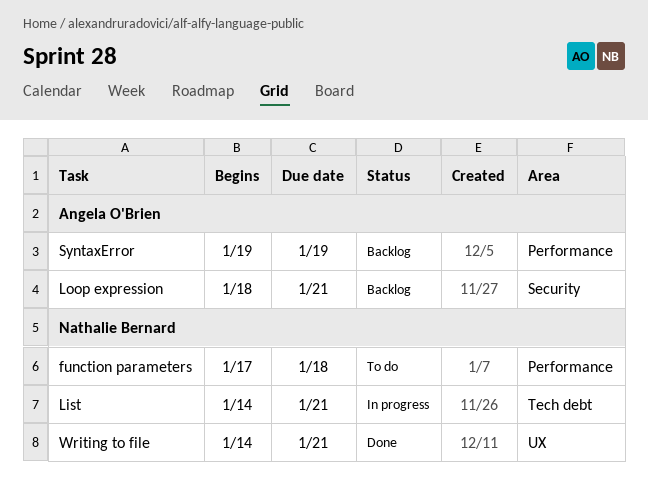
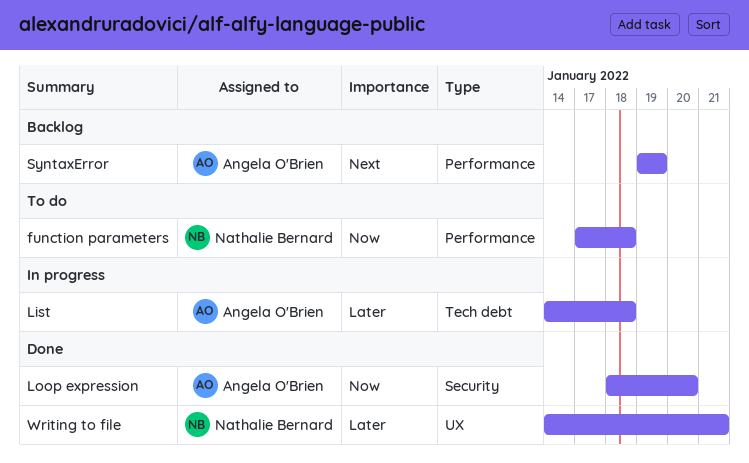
List, owner: Nathalie Bernard -> Angela O'Brien
List, due: Jan 21 -> Jan 18
Loop expression, status: Backlog -> Done
Loop expression, due: Jan 21 -> Jan 20

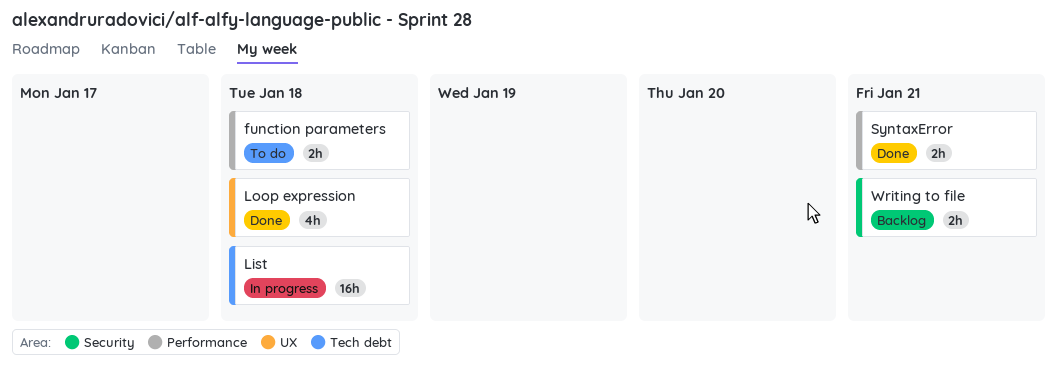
Loop expression, label: Security -> UX
Loop expression, due: Jan 20 -> Jan 18
SyntaxError, status: Backlog -> Done
SyntaxError, due: Jan 19 -> Jan 21
Writing to file, status: Done -> Backlog
Writing to file, label: UX -> Security

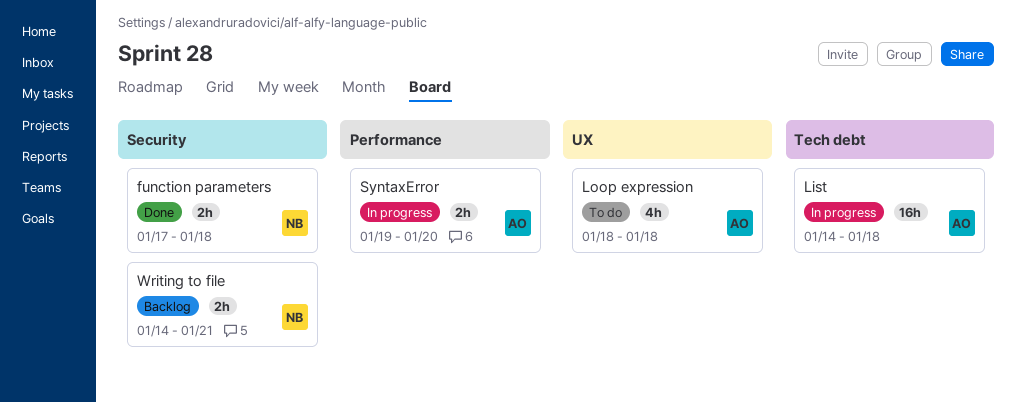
function parameters, status: To do -> Done
function parameters, label: Performance -> Security
Loop expression, status: Done -> To do
SyntaxError, status: Done -> In progress
SyntaxError, due: Jan 21 -> Jan 20

